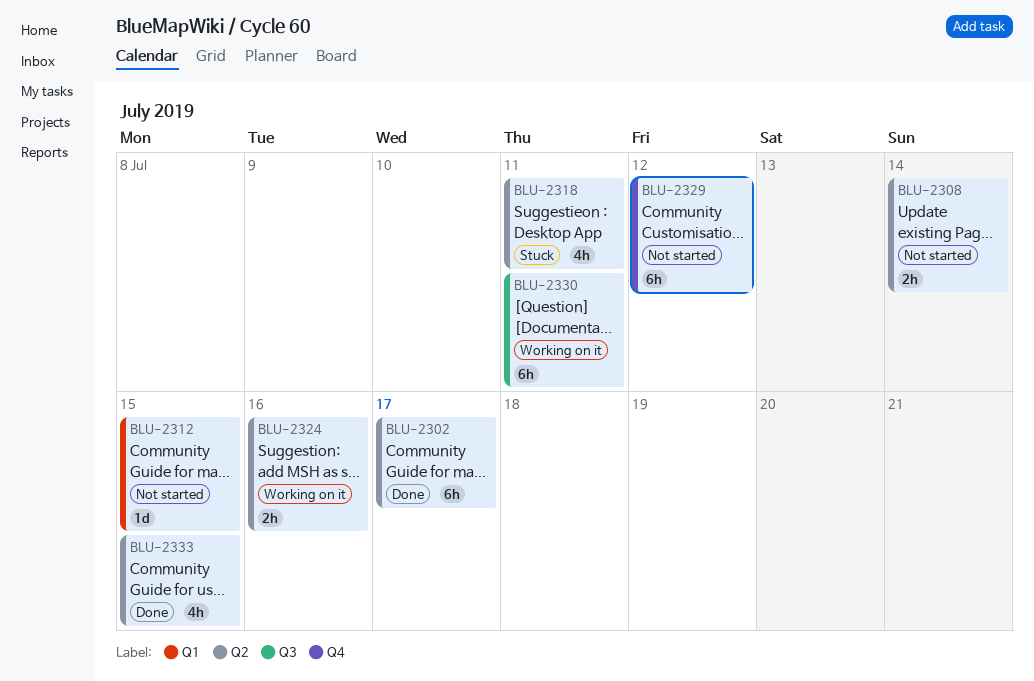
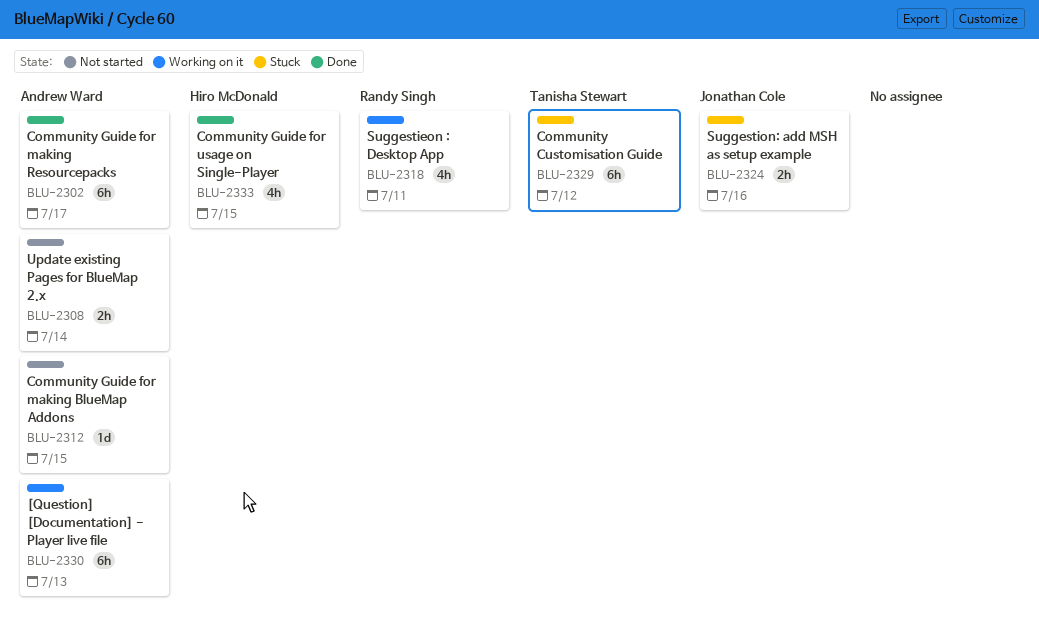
BLU-2318, status: Stuck -> Working on it
BLU-2324, status: Working on it -> Stuck
BLU-2329, status: Not started -> Stuck
BLU-2330, due: Jul 11 -> Jul 13

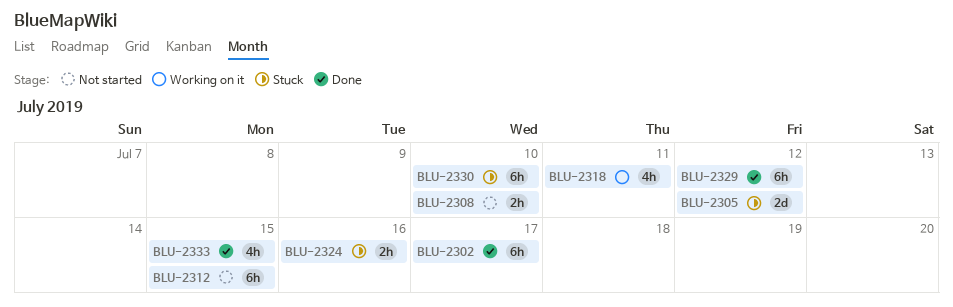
BLU-2305: none -> present
BLU-2308, due: Jul 14 -> Jul 10
BLU-2312, estimate: 1d -> 6h
BLU-2329, status: Stuck -> Done
BLU-2330, status: Working on it -> Stuck
BLU-2330, due: Jul 13 -> Jul 10

